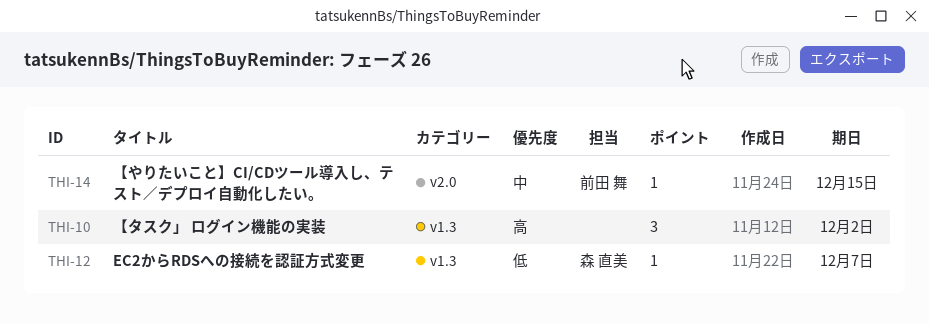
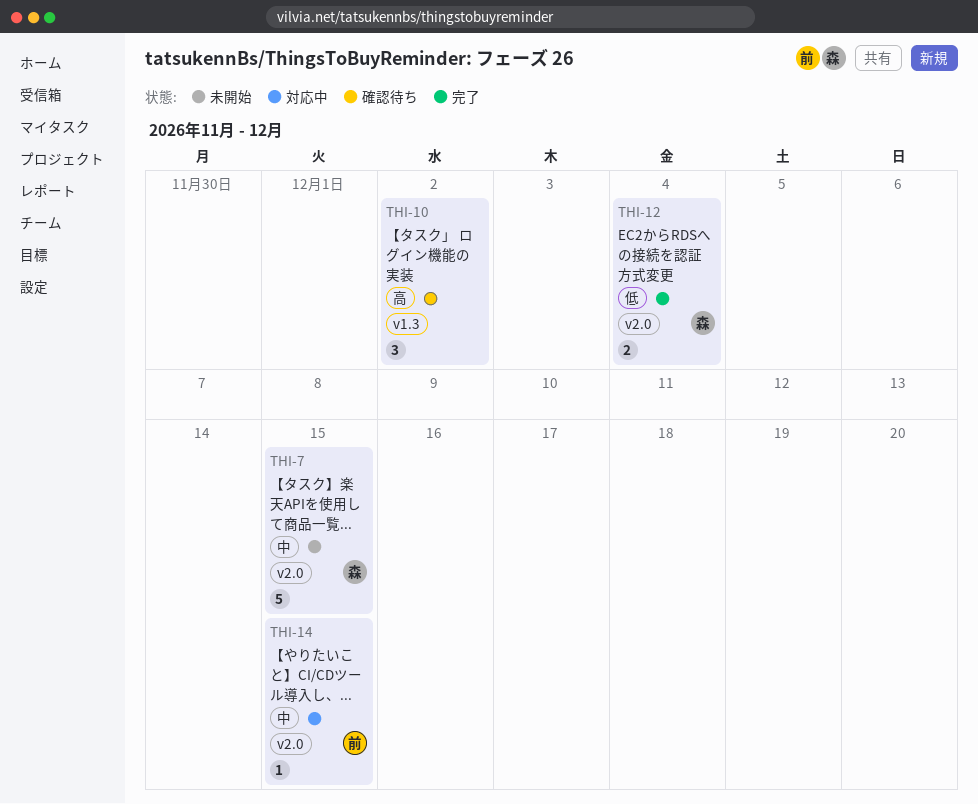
THI-7: none -> present
THI-12, label: v1.3 -> v2.0
THI-12, estimate: 1 -> 2
THI-12, due: Dec 7 -> Dec 4

